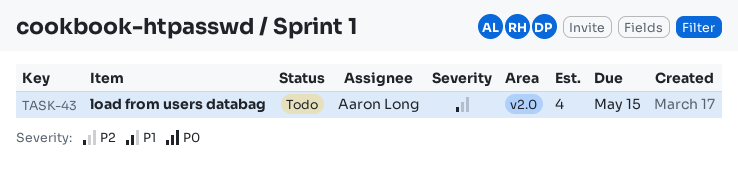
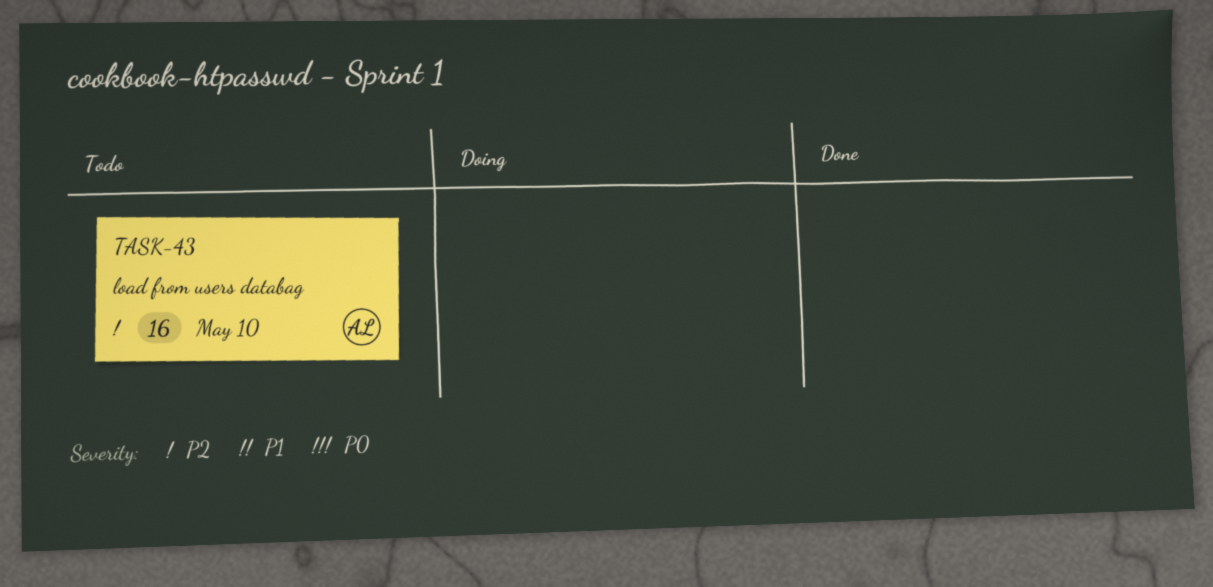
TASK-43, estimate: 4 -> 16
TASK-43, due: May 15 -> May 10

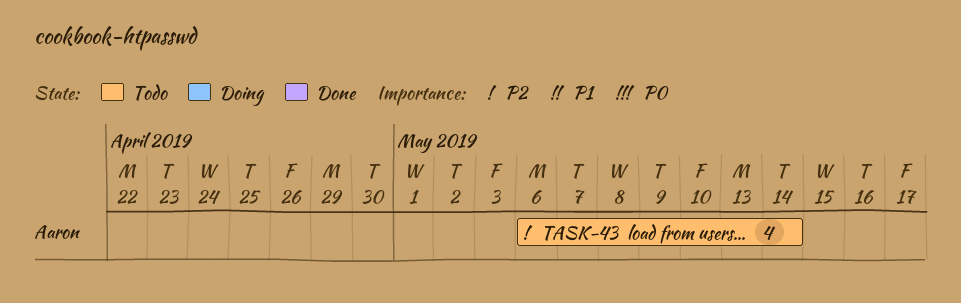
TASK-43, estimate: 16 -> 4
TASK-43, due: May 10 -> May 14

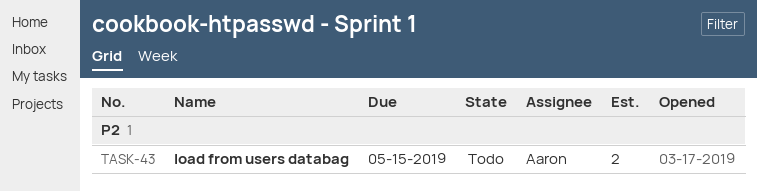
TASK-43, estimate: 4 -> 2
TASK-43, due: May 14 -> May 15

